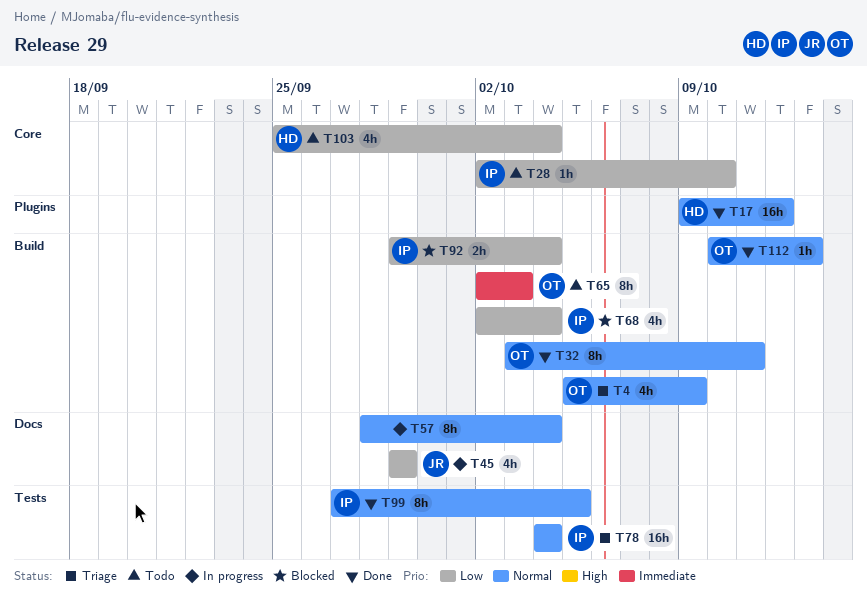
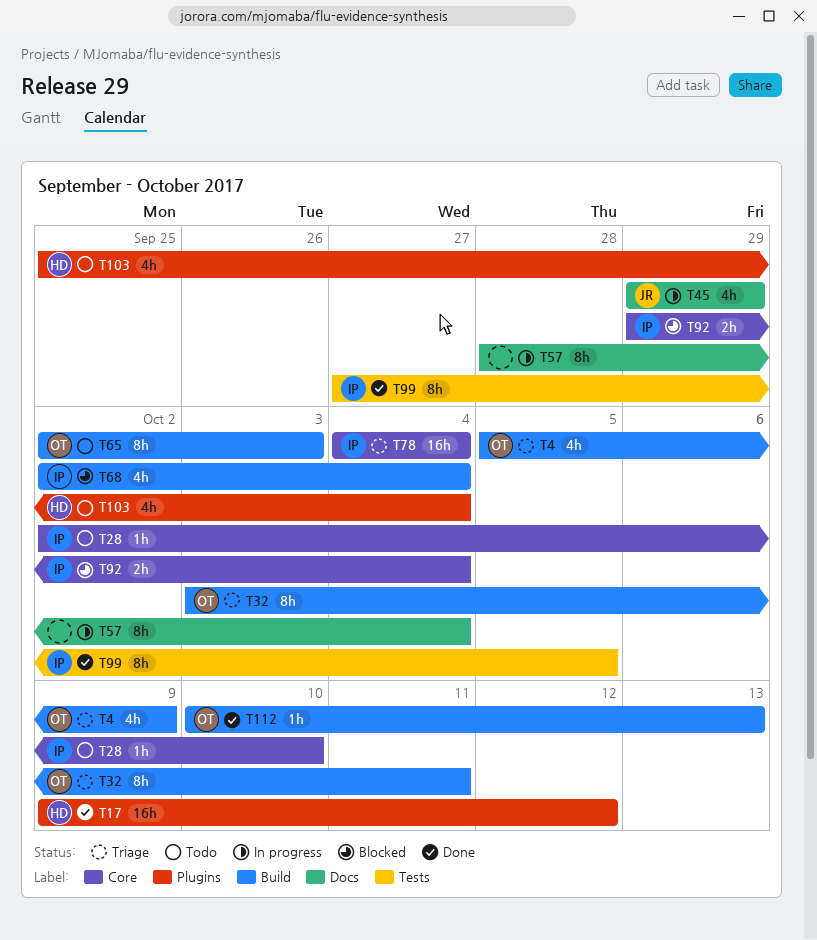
T32, status: Done -> Triage
T78, label: Tests -> Core
T92, label: Build -> Core
T103, label: Core -> Plugins

